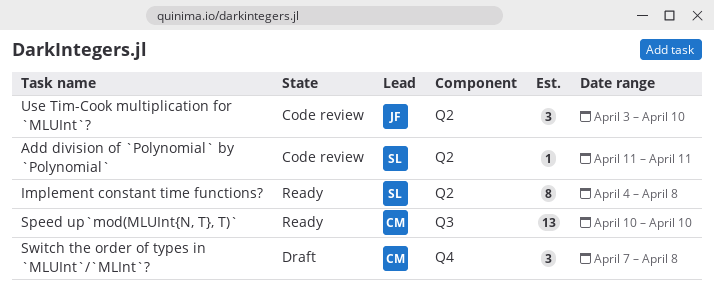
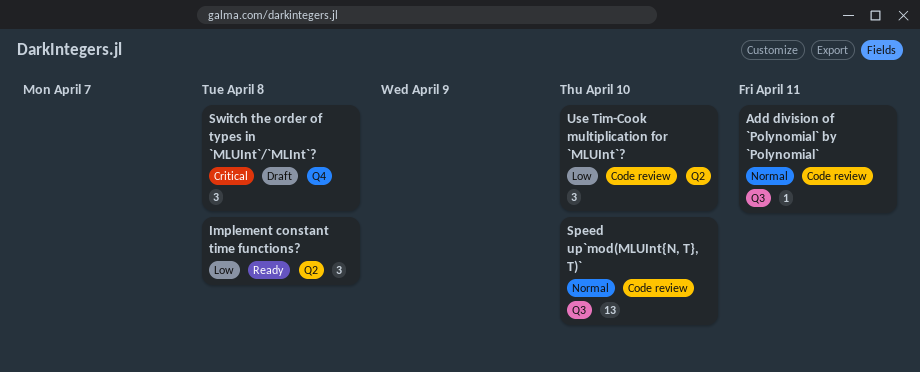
Add division of `Polynomial` by `Polynomial`, label: Q2 -> Q3
Implement constant time functions?, estimate: 8 -> 3
Speed up`mod(MLUInt{N, T}, T)`, status: Ready -> Code review

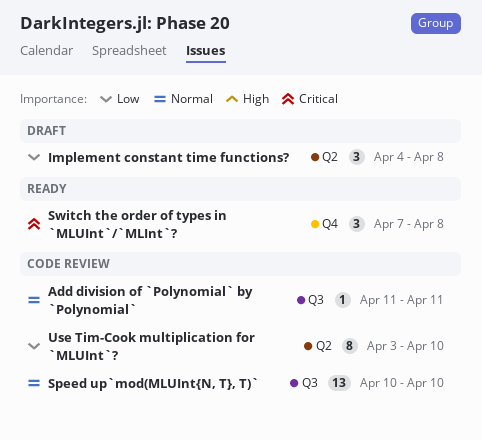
Implement constant time functions?, status: Ready -> Draft
Switch the order of types in `MLUInt`/`MLInt`?, status: Draft -> Ready
Use Tim-Cook multiplication for `MLUInt`?, estimate: 3 -> 8

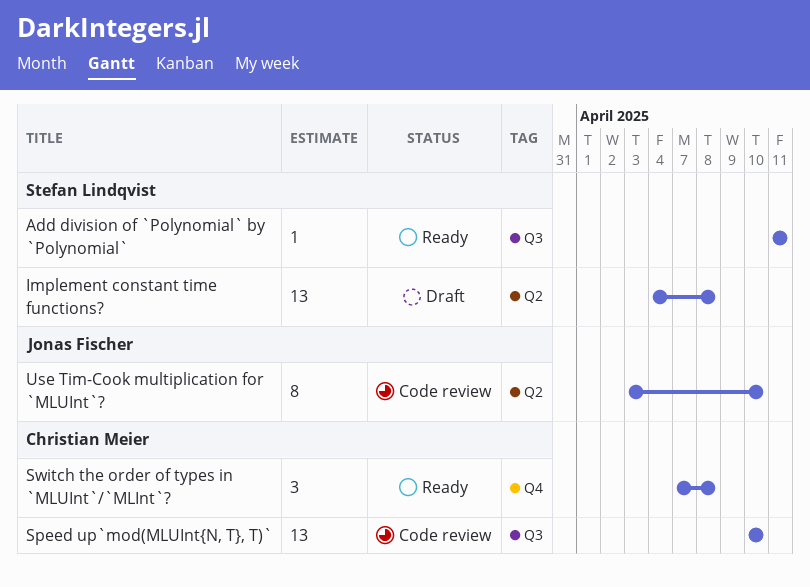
Add division of `Polynomial` by `Polynomial`, status: Code review -> Ready
Implement constant time functions?, estimate: 3 -> 13

